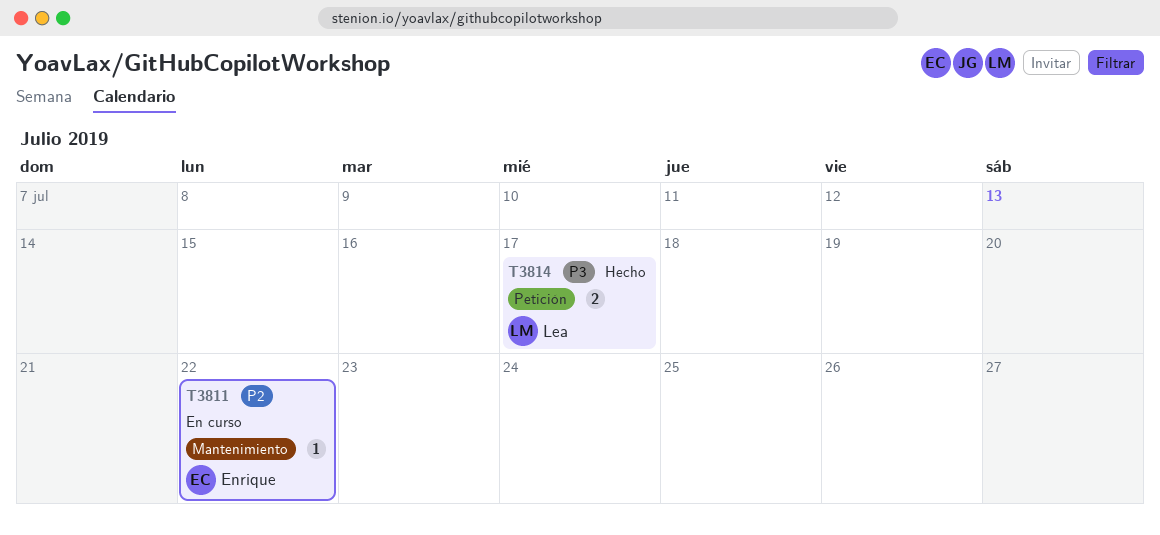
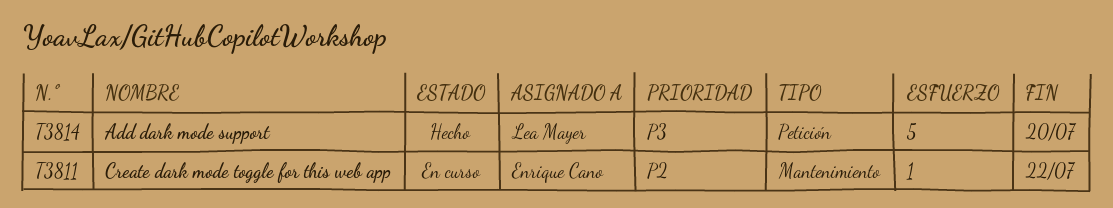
T3814, estimate: 2 -> 5
T3814, due: Jul 17 -> Jul 20

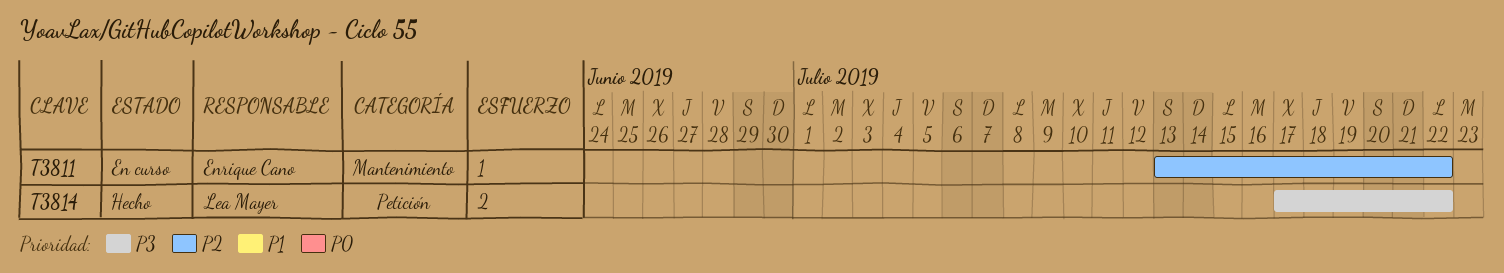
T3814, estimate: 5 -> 2
T3814, due: Jul 20 -> Jul 22

